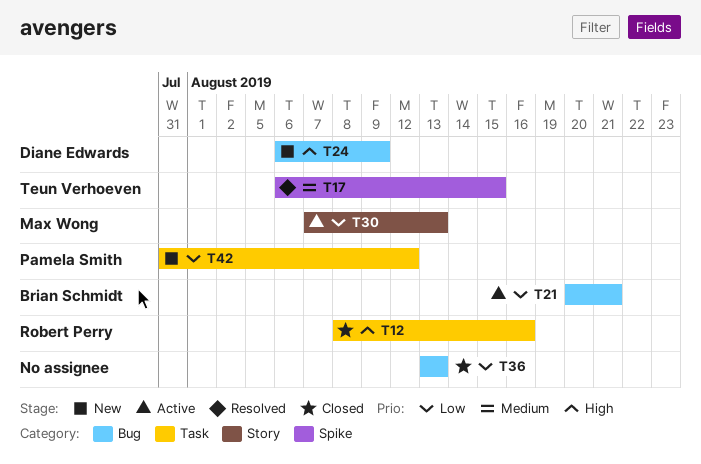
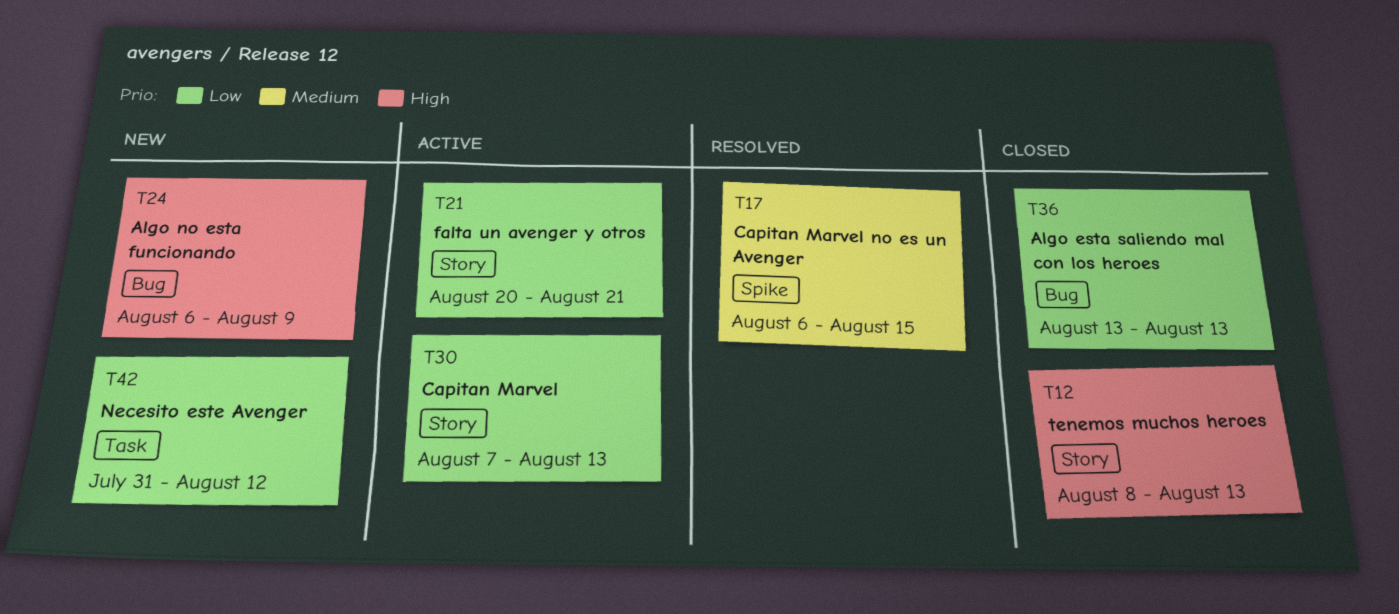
T12, label: Task -> Story
T12, due: Aug 16 -> Aug 13
T21, label: Bug -> Story

